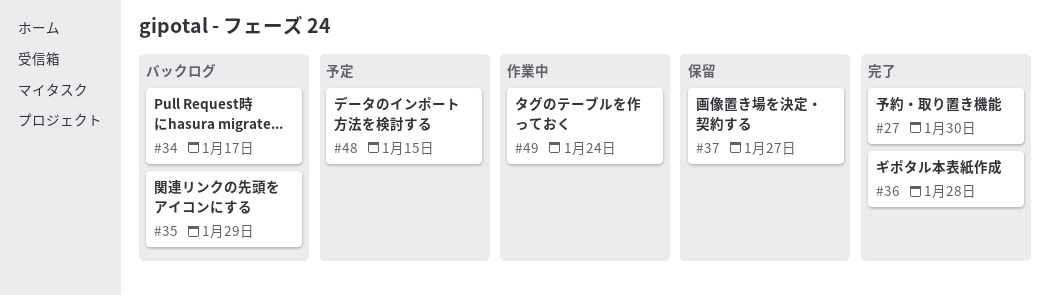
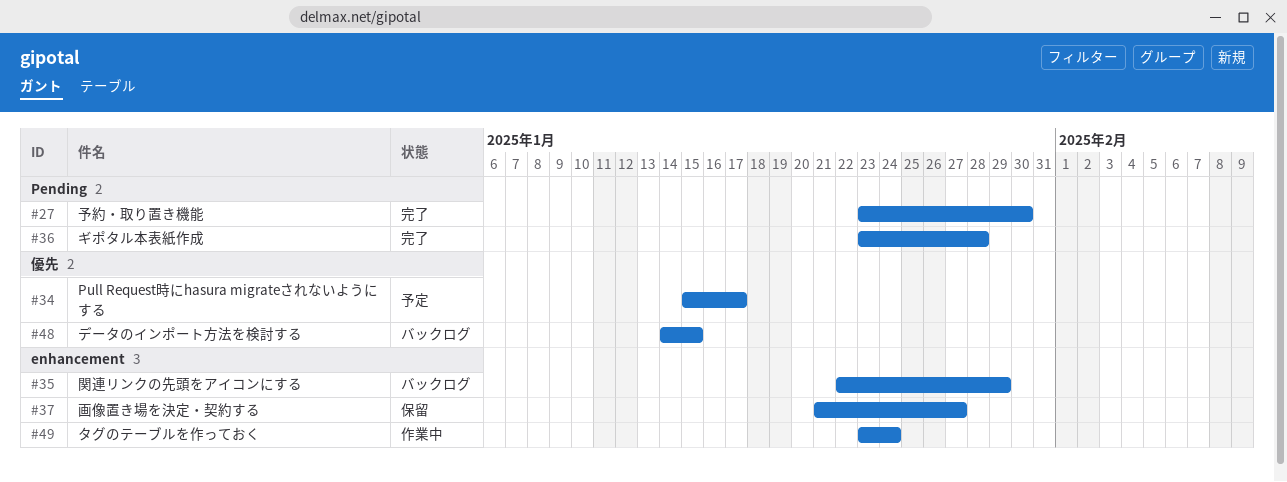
#34, status: バックログ -> 予定
#48, status: 予定 -> バックログ

